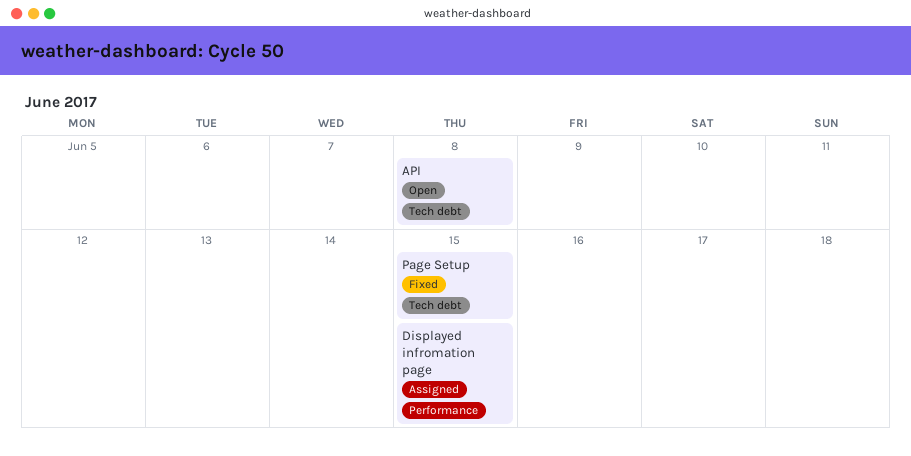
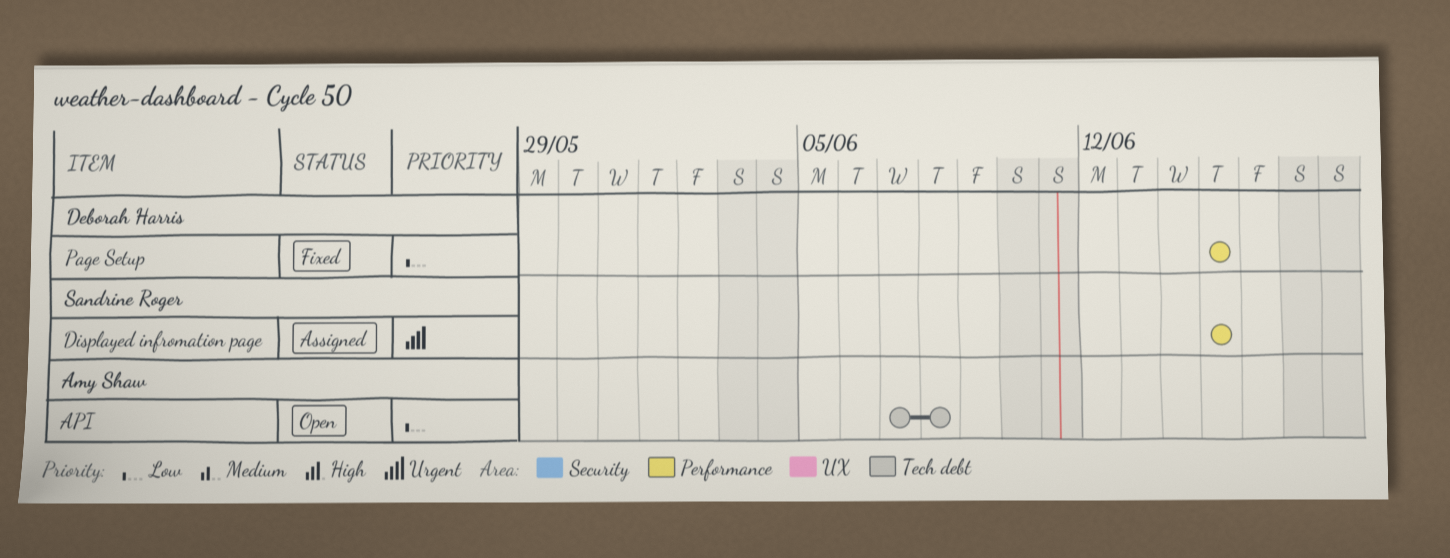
Page Setup, label: Tech debt -> Performance

